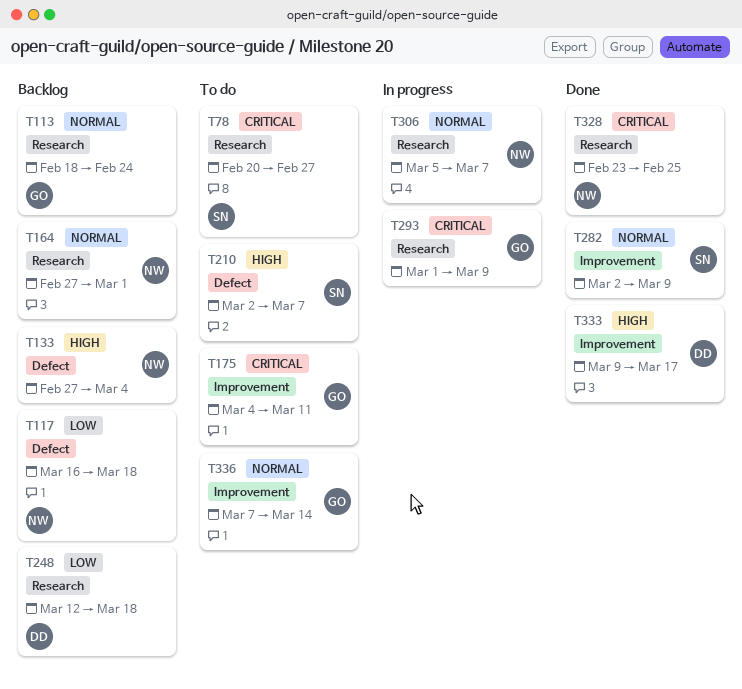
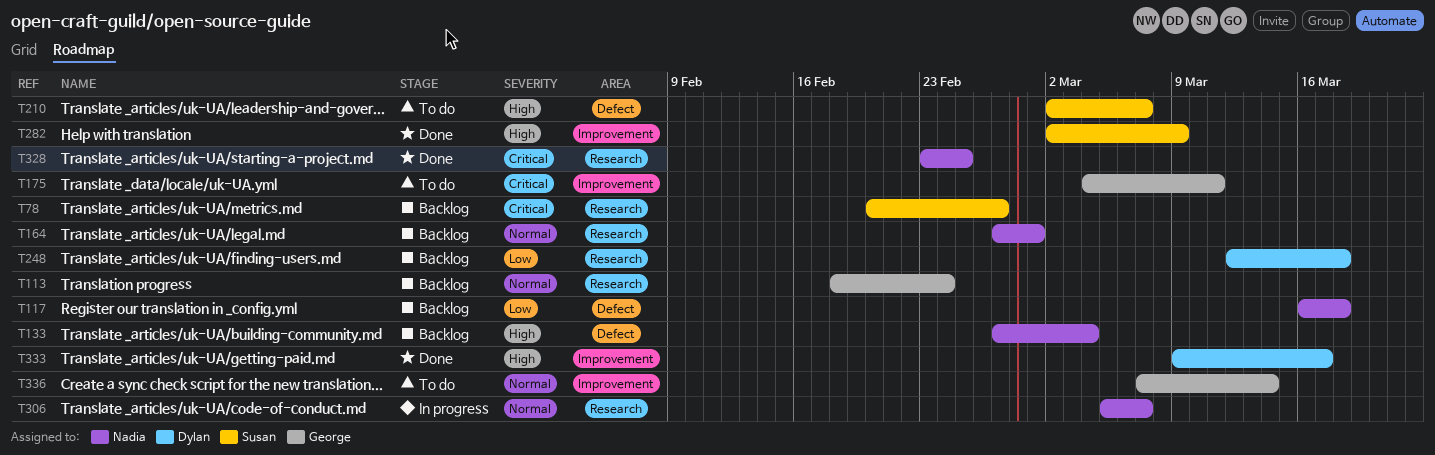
T78, status: To do -> Backlog
T282, priority: Normal -> High
T293: present -> none

